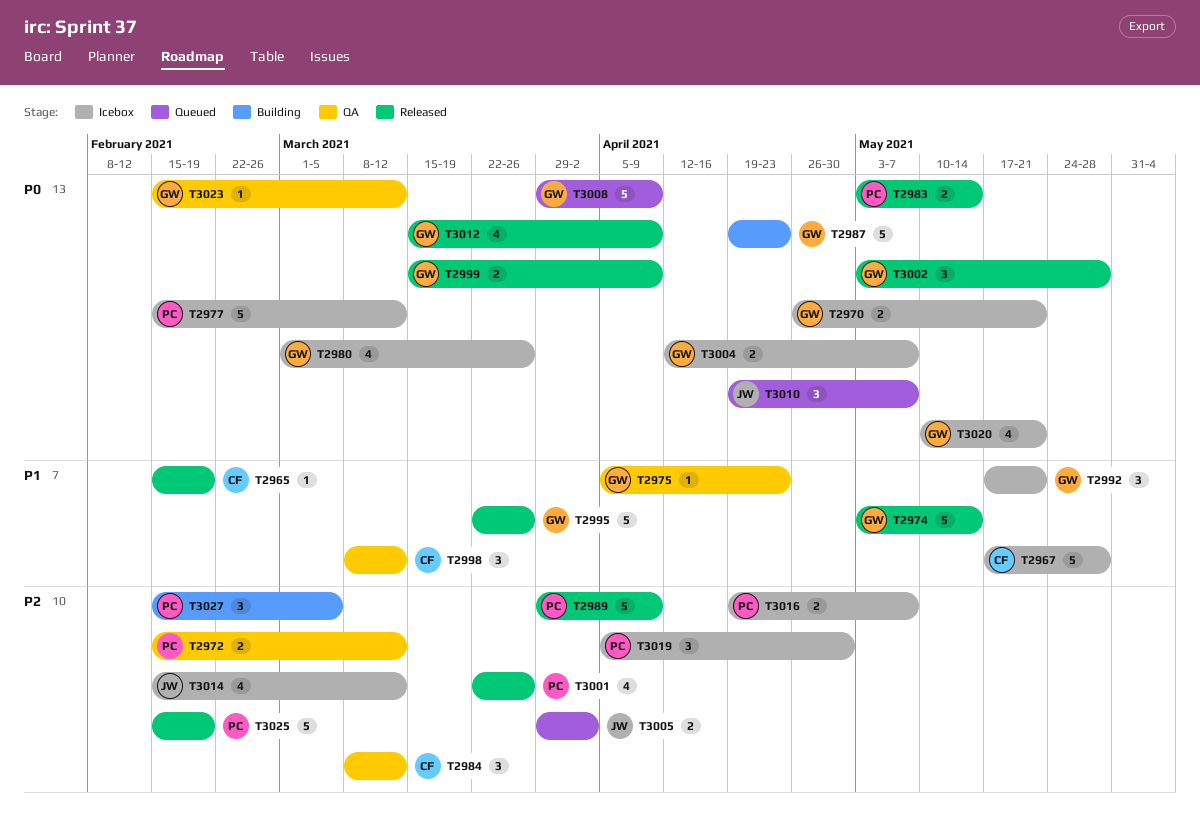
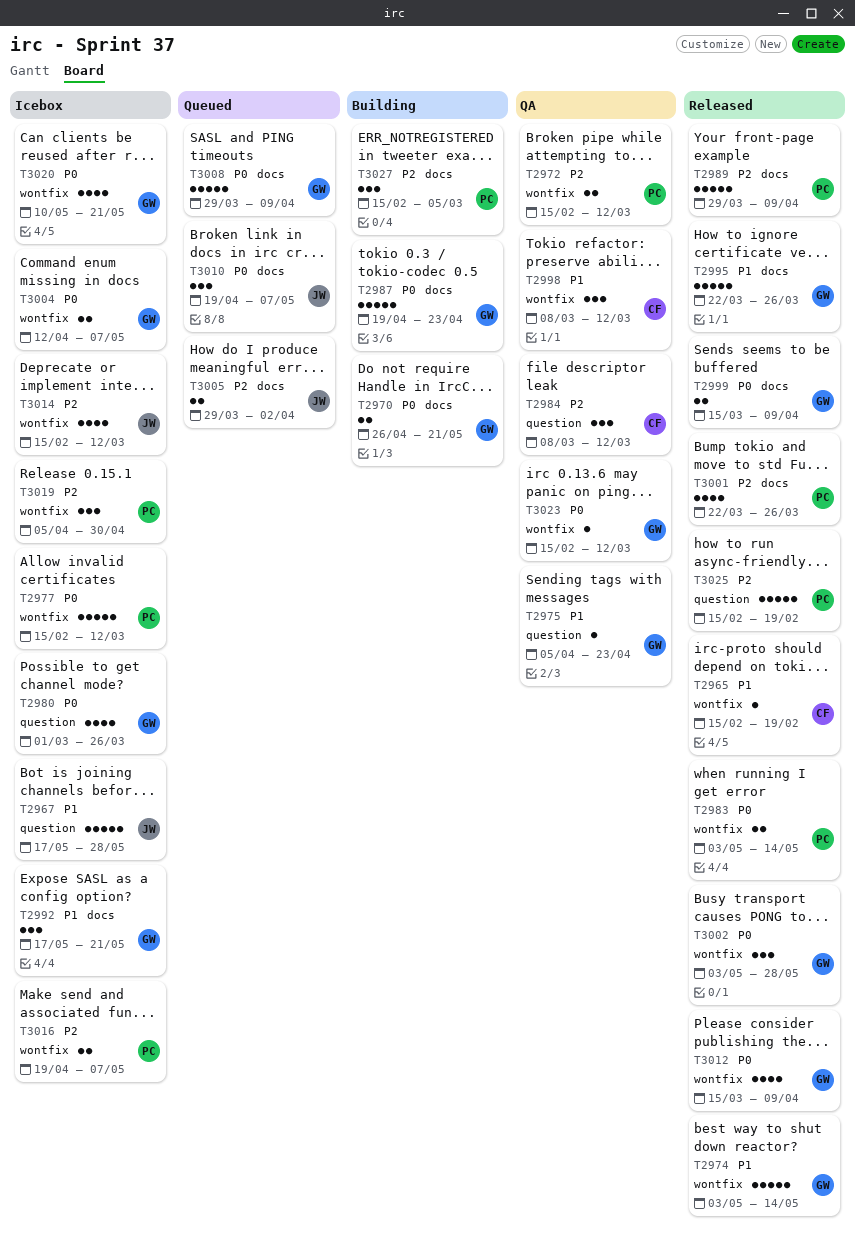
T2967, owner: CF -> JW
T2970, status: Icebox -> Building

